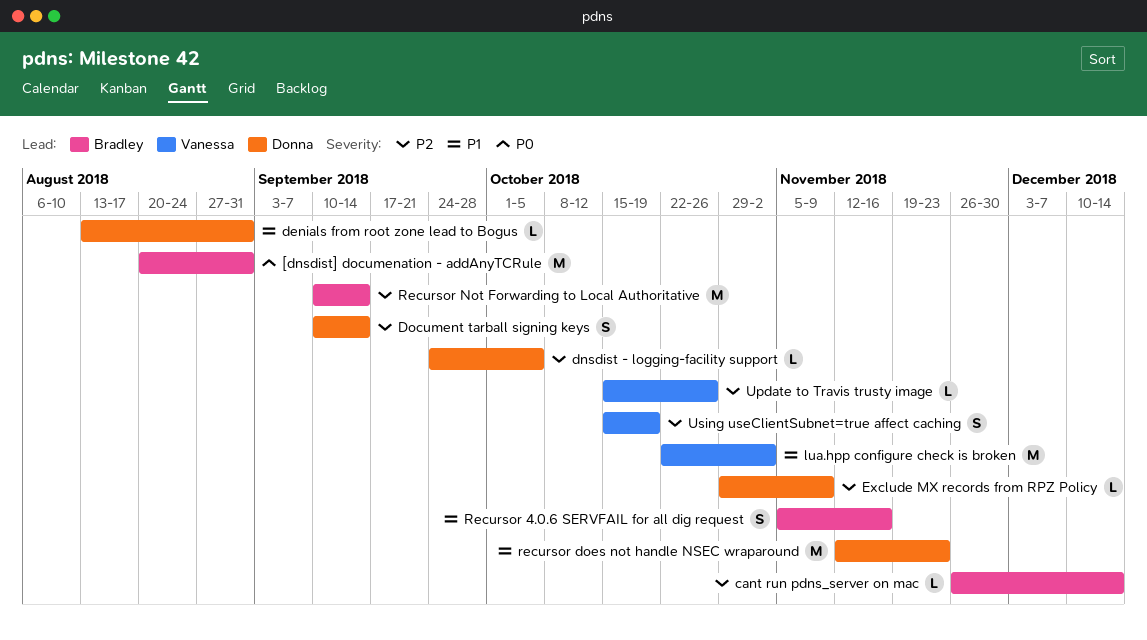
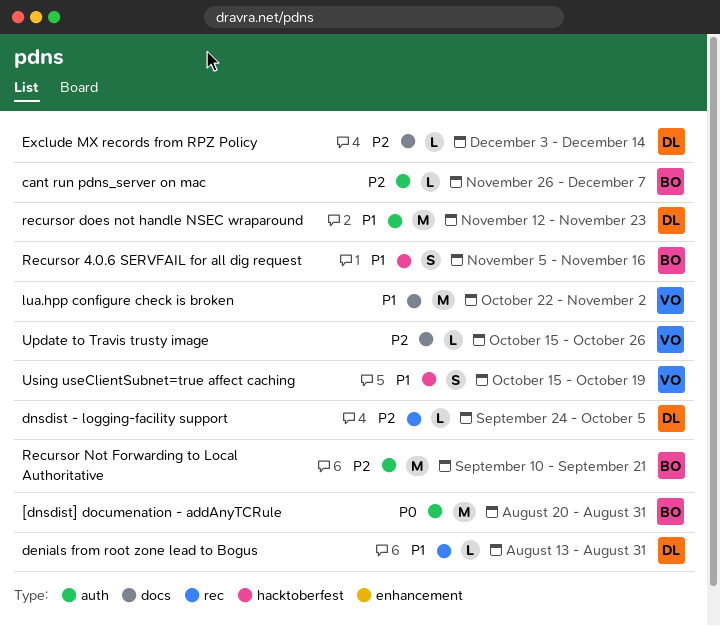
cant run pdns_server on mac, due: Dec 14 -> Dec 7
Document tarball signing keys: present -> none
Exclude MX records from RPZ Policy, start: Oct 29 -> Dec 3
Exclude MX records from RPZ Policy, due: Nov 9 -> Dec 14
Recursor Not Forwarding to Local Authoritative, due: Sep 14 -> Sep 21
Using useClientSubnet=true affect caching, priority: P2 -> P1

